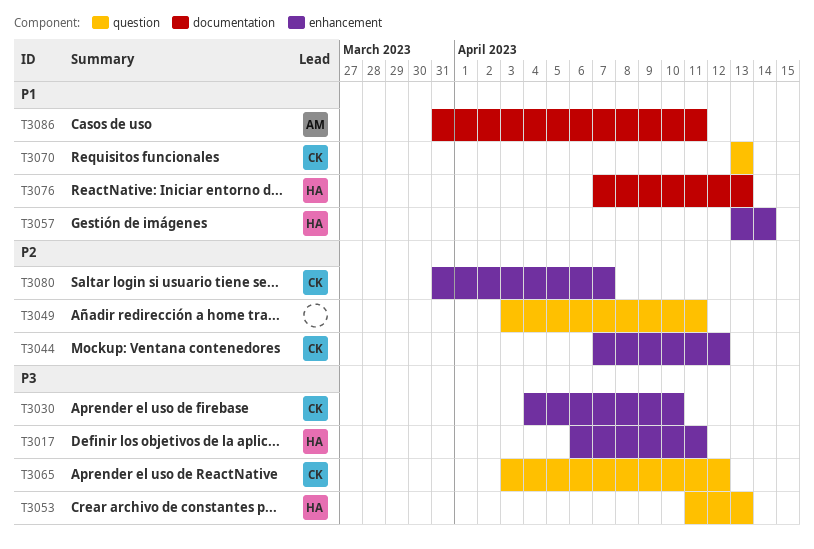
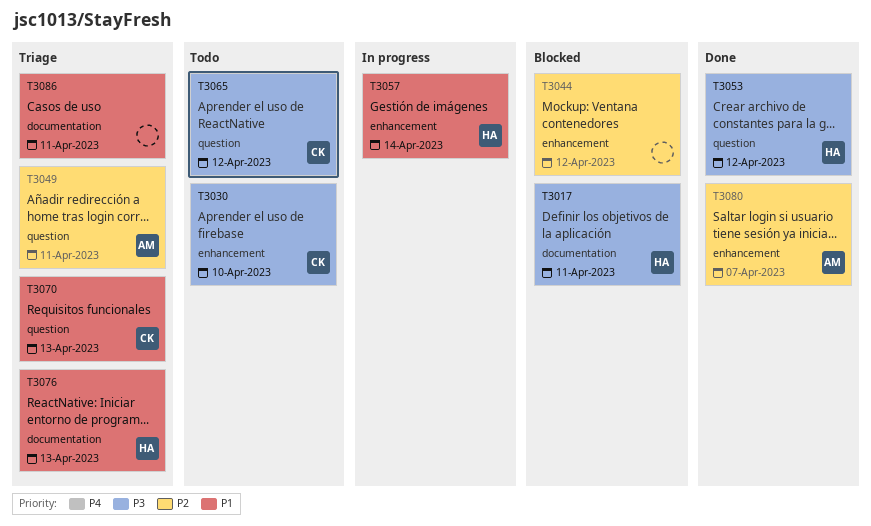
T3017, label: enhancement -> documentation
T3044, owner: CK -> none
T3049, owner: none -> AM
T3053, due: Apr 13 -> Apr 12
T3080, owner: CK -> AM
T3086, owner: AM -> none

